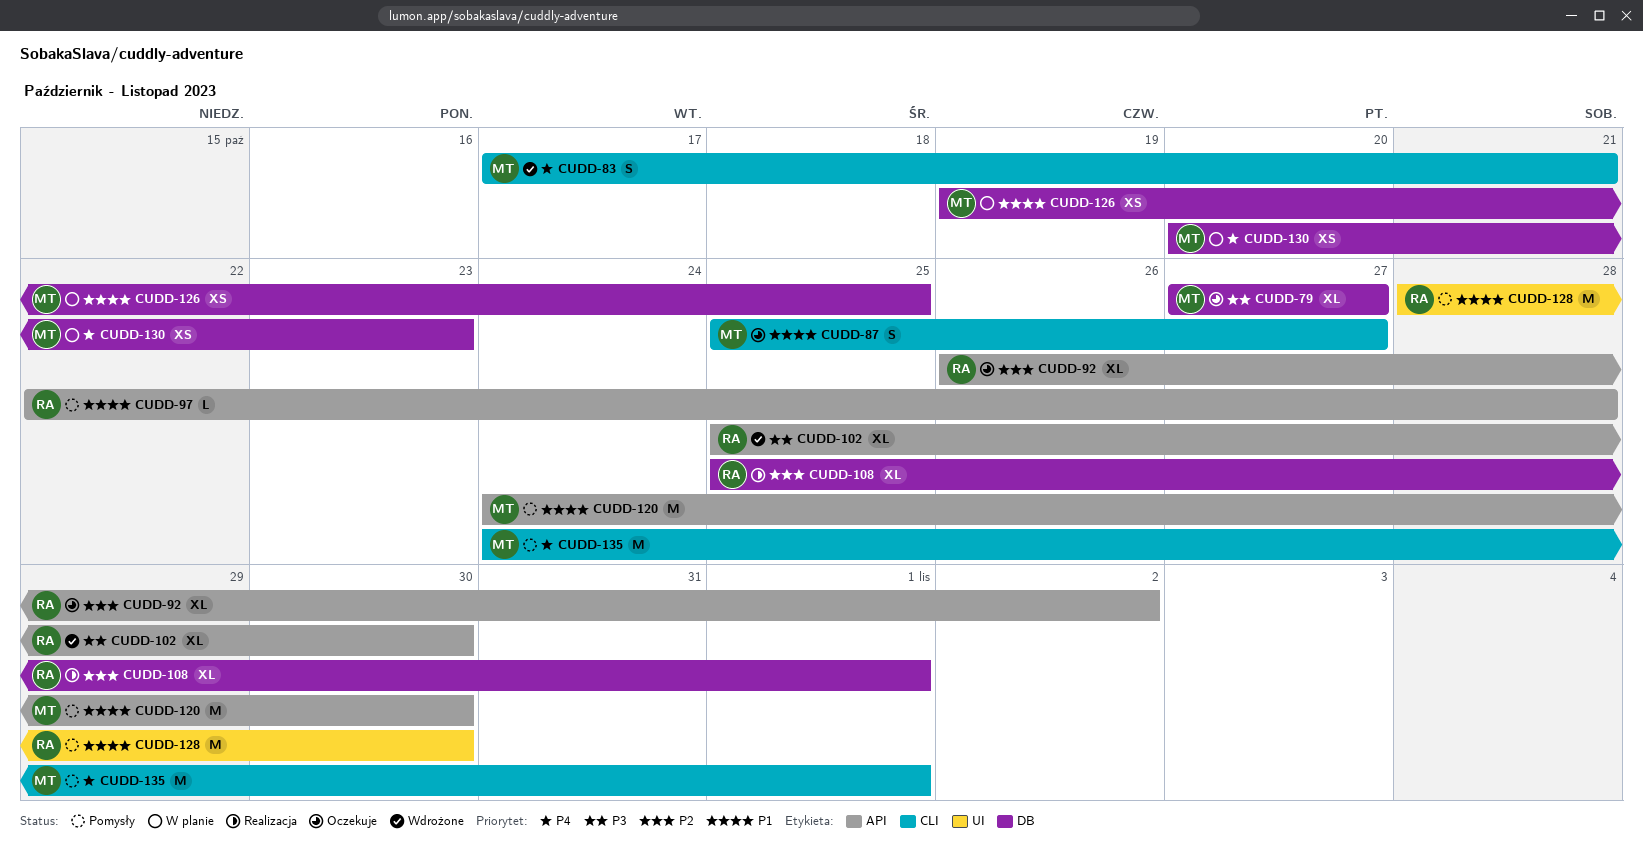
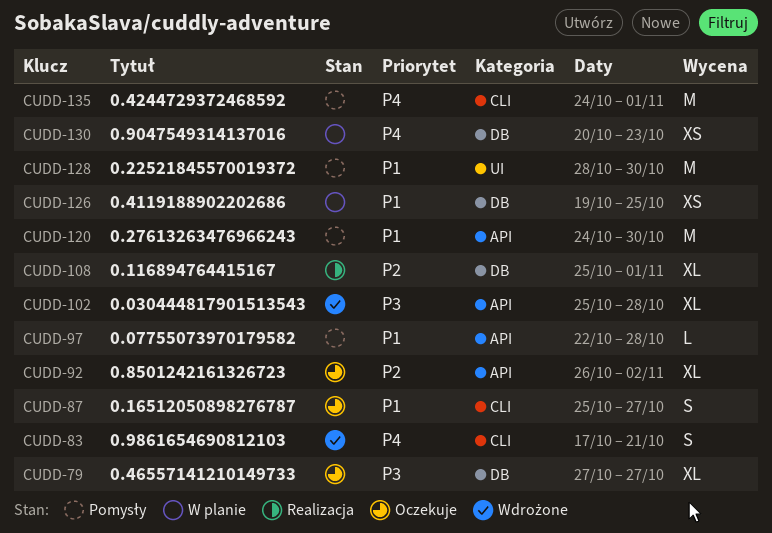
CUDD-102, due: Oct 30 -> Oct 28

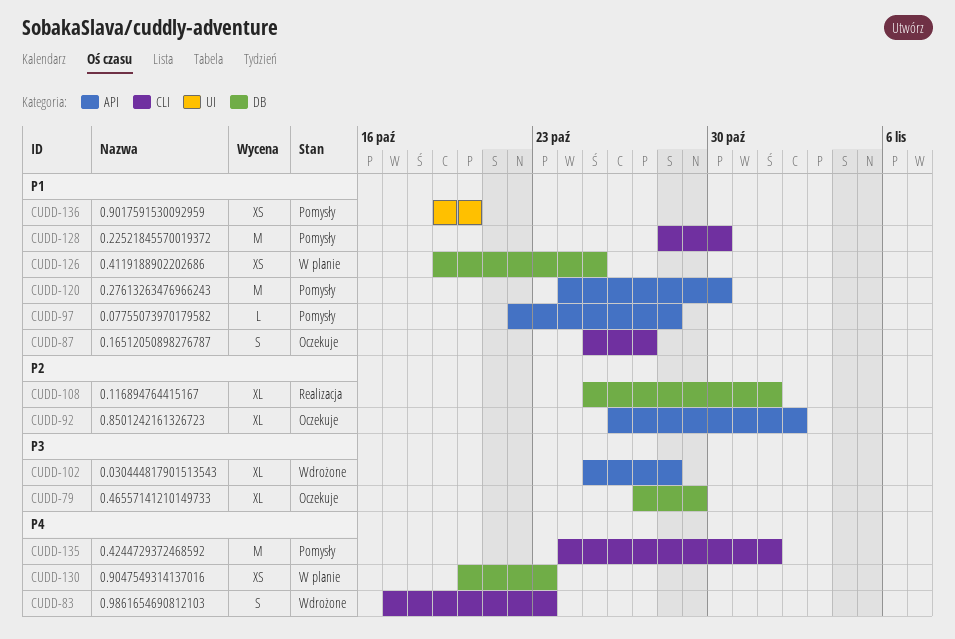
CUDD-79, due: Oct 27 -> Oct 29
CUDD-83, due: Oct 21 -> Oct 23
CUDD-128, label: UI -> CLI
CUDD-136: none -> present

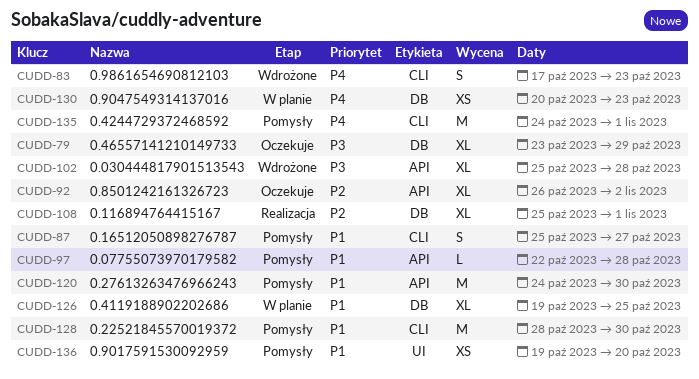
CUDD-79, start: Oct 27 -> Oct 23
CUDD-87, status: Oczekuje -> Pomysły
CUDD-126, estimate: XS -> XL

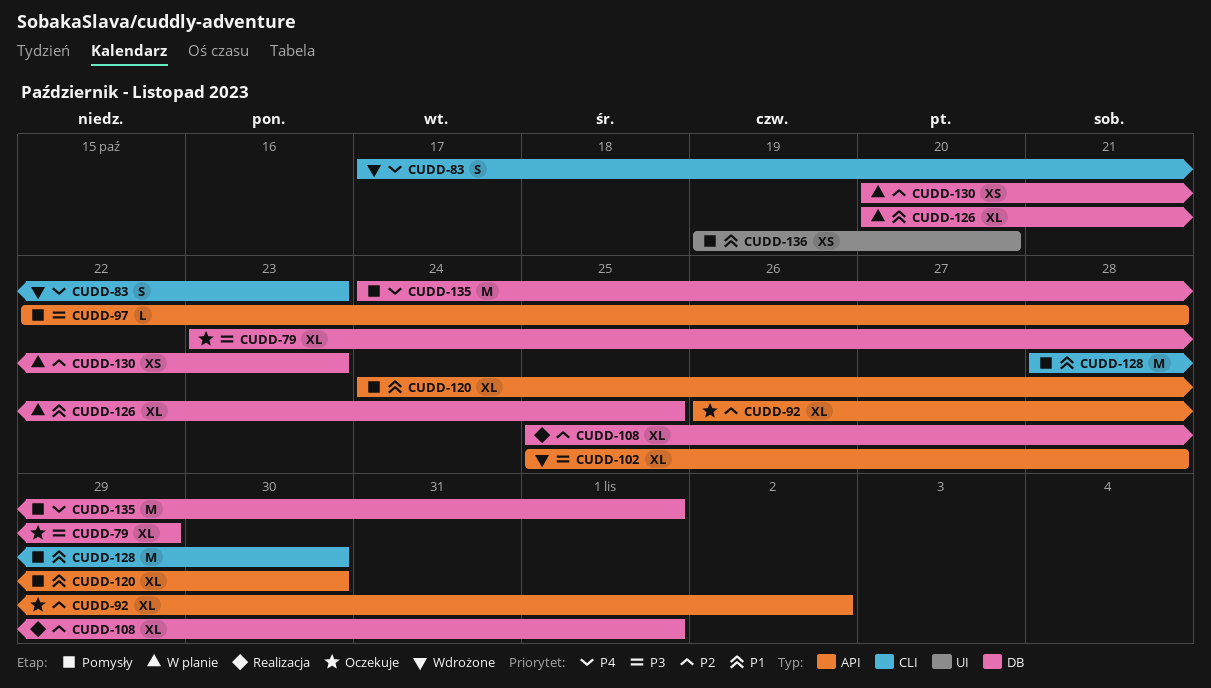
CUDD-87: present -> none
CUDD-97, priority: P1 -> P3
CUDD-120, estimate: M -> XL
CUDD-126, start: Oct 19 -> Oct 20
CUDD-130, priority: P4 -> P2
CUDD-135, label: CLI -> DB

